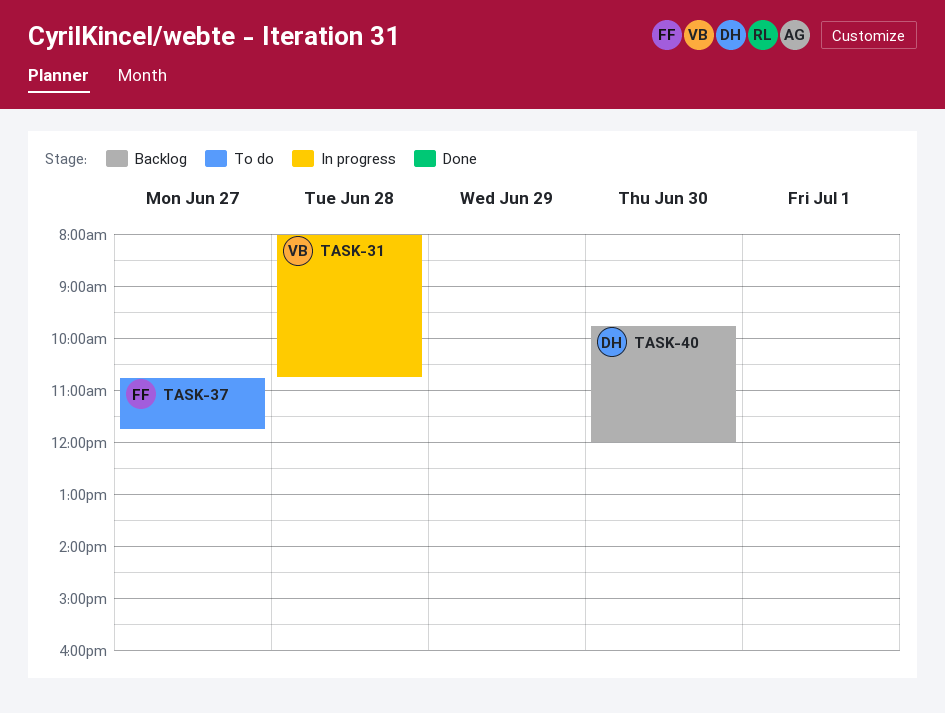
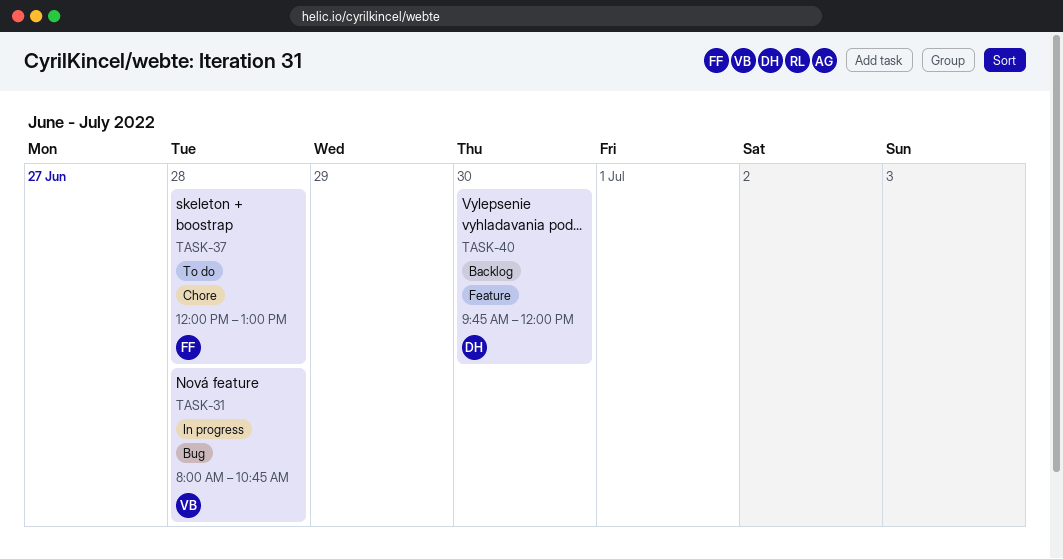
TASK-37, day: Jun 27 -> Jun 28
TASK-37, begins: 10:45 -> 12:00
TASK-37, ends: 11:45 -> 13:00

